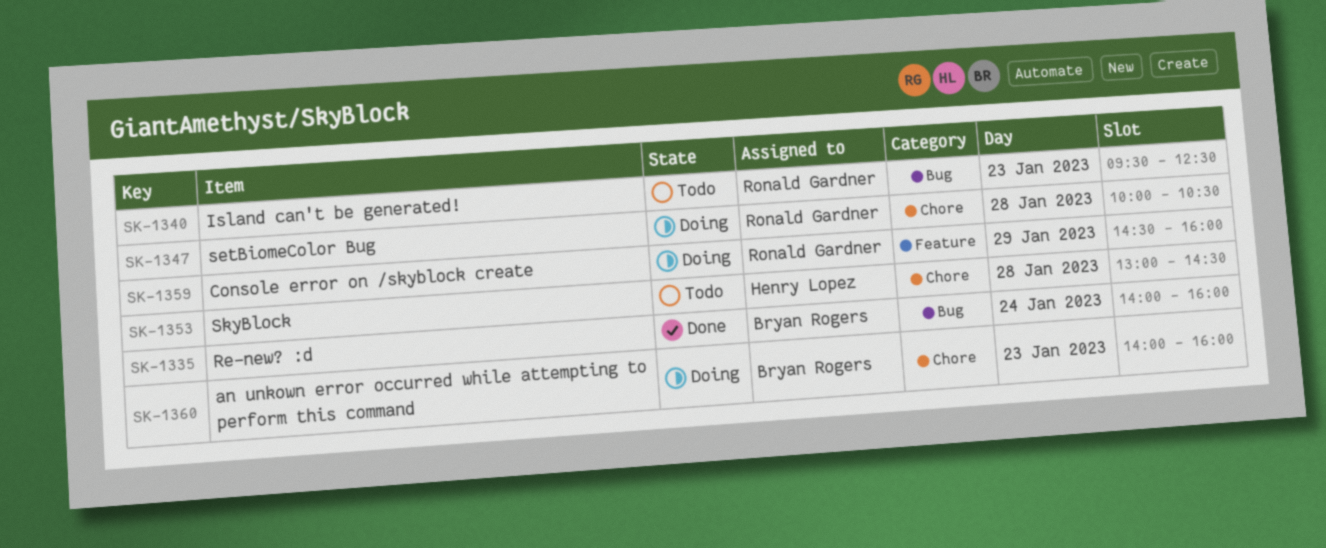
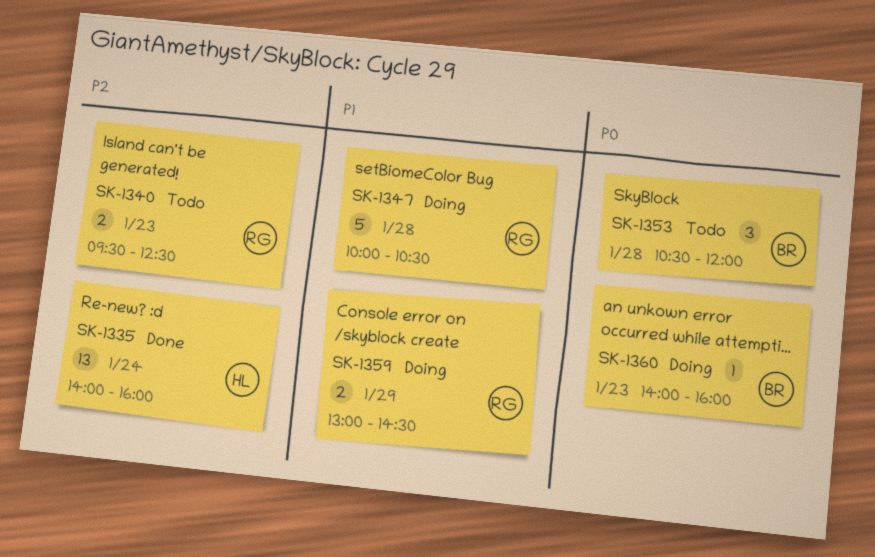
SK-1335, owner: Bryan Rogers -> Henry Lopez
SK-1353, owner: Henry Lopez -> Bryan Rogers
SK-1353, begins: 13:00 -> 10:30
SK-1353, ends: 14:30 -> 12:00
SK-1359, begins: 14:30 -> 13:00
SK-1359, ends: 16:00 -> 14:30

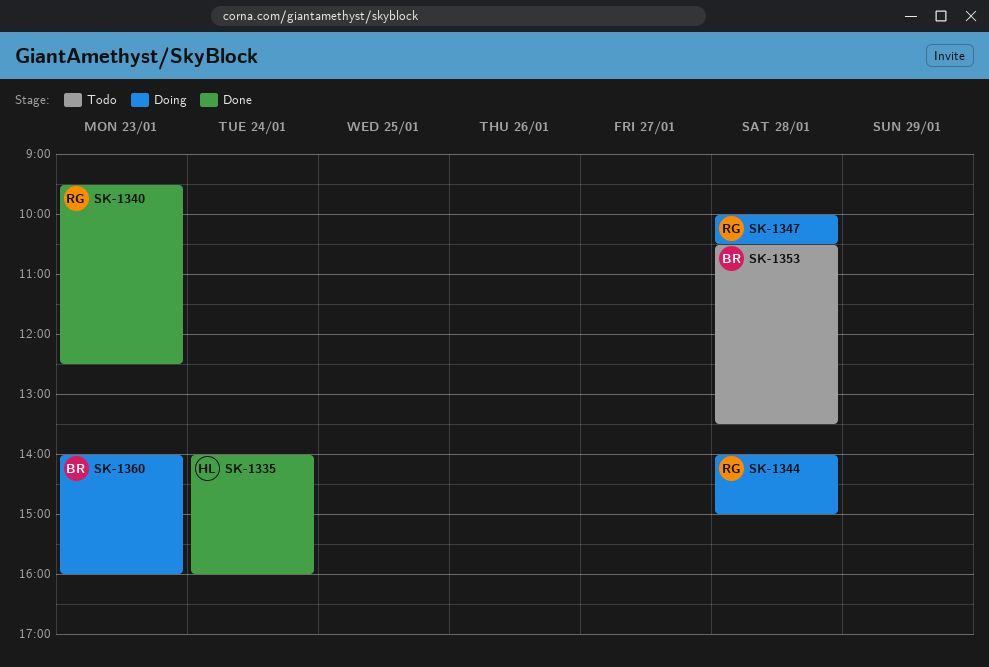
SK-1340, status: Todo -> Done
SK-1344: none -> present
SK-1353, ends: 12:00 -> 13:30
SK-1359: present -> none

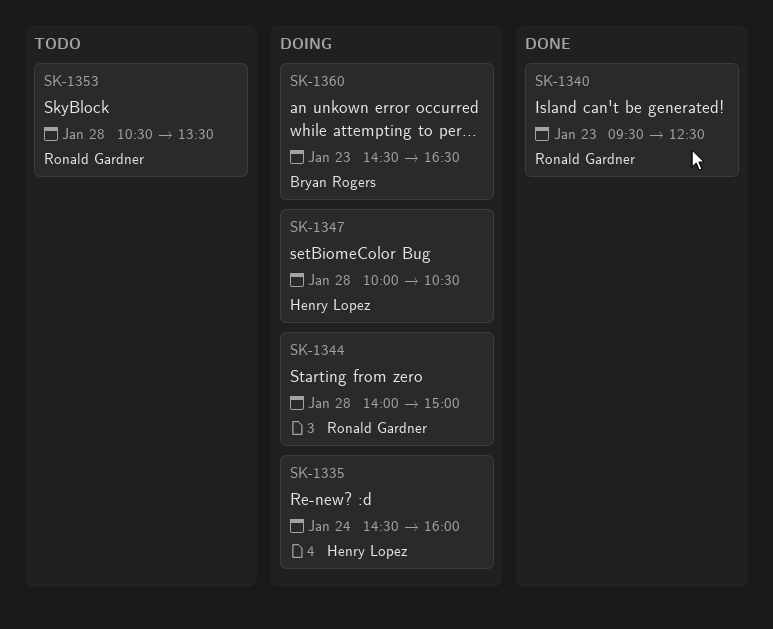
SK-1335, status: Done -> Doing
SK-1335, begins: 14:00 -> 14:30
SK-1347, owner: Ronald Gardner -> Henry Lopez
SK-1353, owner: Bryan Rogers -> Ronald Gardner
SK-1360, begins: 14:00 -> 14:30
SK-1360, ends: 16:00 -> 16:30

